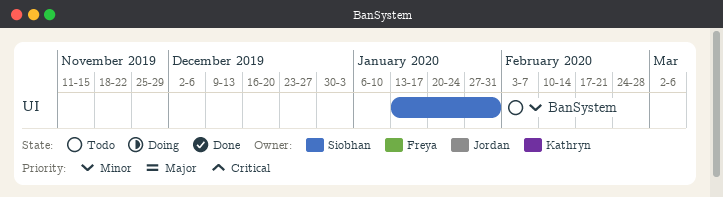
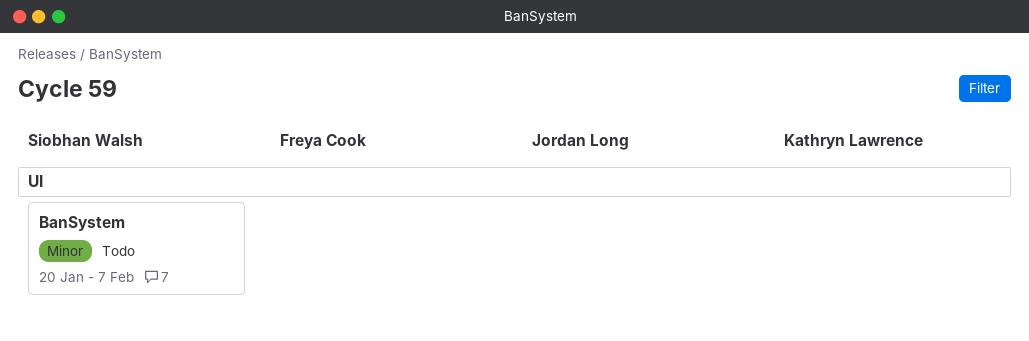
BanSystem, start: Jan 13 -> Jan 20
BanSystem, due: Jan 31 -> Feb 7

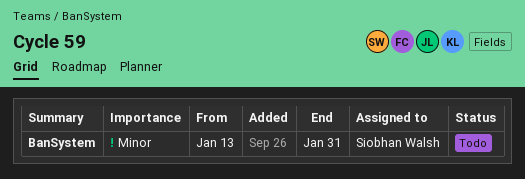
BanSystem, start: Jan 20 -> Jan 13
BanSystem, due: Feb 7 -> Jan 31

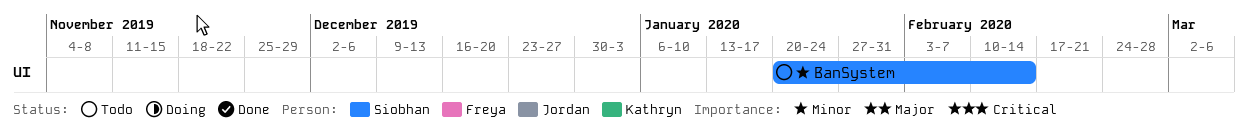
BanSystem, start: Jan 13 -> Jan 20
BanSystem, due: Jan 31 -> Feb 14

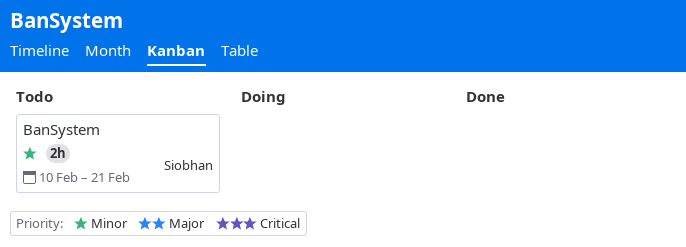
BanSystem, start: Jan 20 -> Feb 10
BanSystem, due: Feb 14 -> Feb 21

